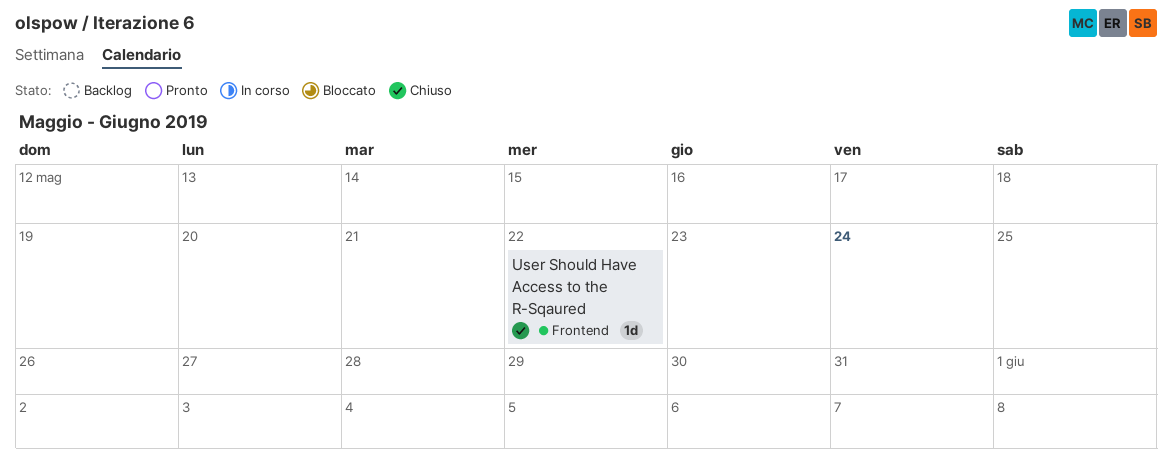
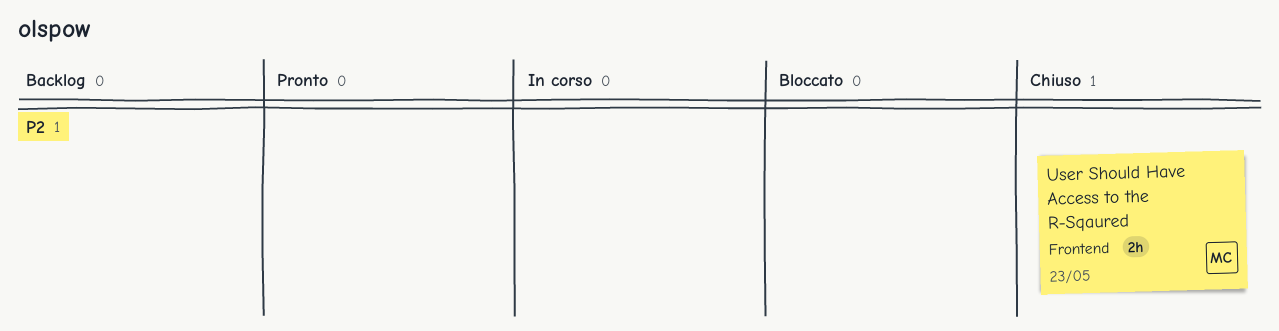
User Should Have Access to the R-Sqaured, estimate: 1d -> 2h
User Should Have Access to the R-Sqaured, due: May 22 -> May 23

